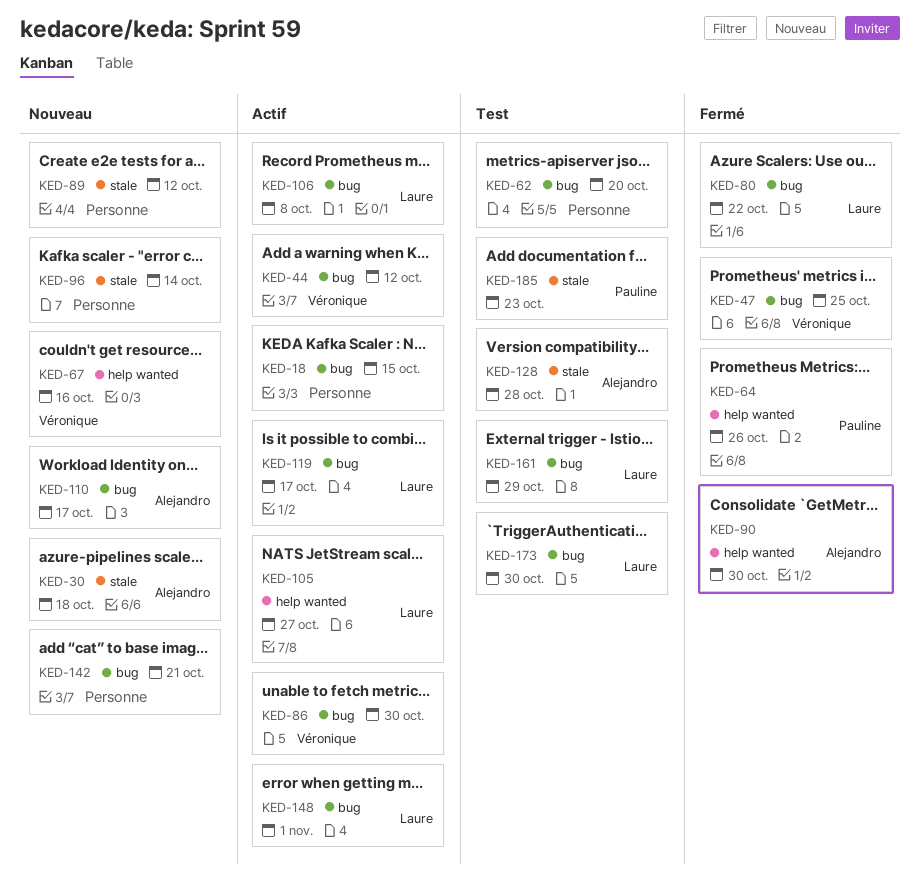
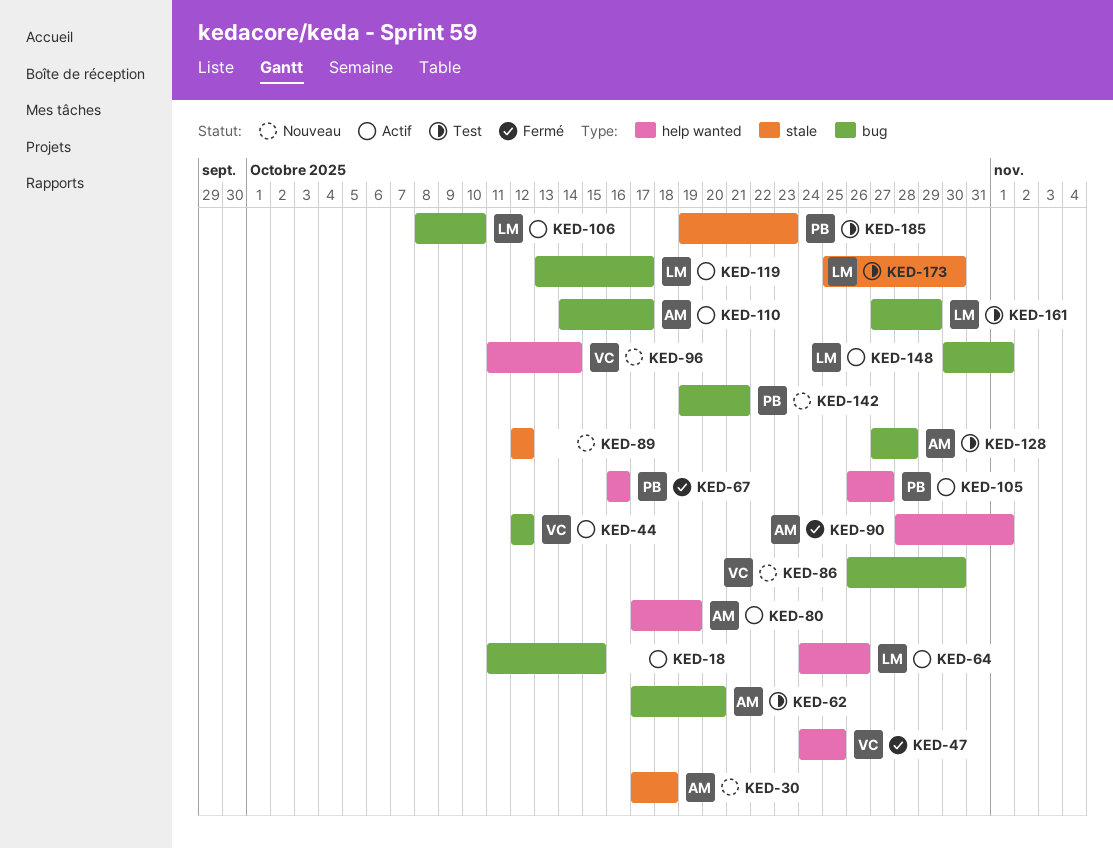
KED-47, label: bug -> help wanted
KED-62, owner: none -> Alejandro
KED-64, status: Fermé -> Actif
KED-64, owner: Pauline -> Laure
KED-67, status: Nouveau -> Fermé
KED-67, owner: Véronique -> Pauline
KED-80, status: Fermé -> Actif
KED-80, owner: Laure -> Alejandro
KED-80, label: bug -> help wanted
KED-80, due: Oct 22 -> Oct 19
KED-86, status: Actif -> Nouveau
KED-90, due: Oct 30 -> Nov 1
KED-96, owner: none -> Véronique
KED-96, label: stale -> help wanted
KED-105, owner: Laure -> Pauline
KED-106, due: Oct 8 -> Oct 10
KED-110, status: Nouveau -> Actif
KED-128, label: stale -> bug
KED-142, owner: none -> Pauline
KED-173, label: bug -> stale

